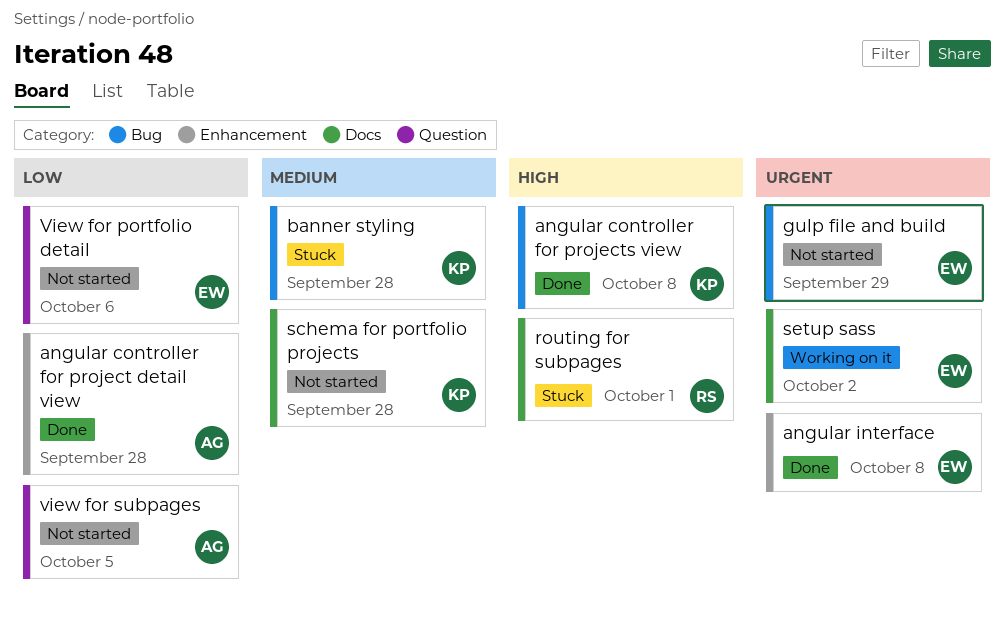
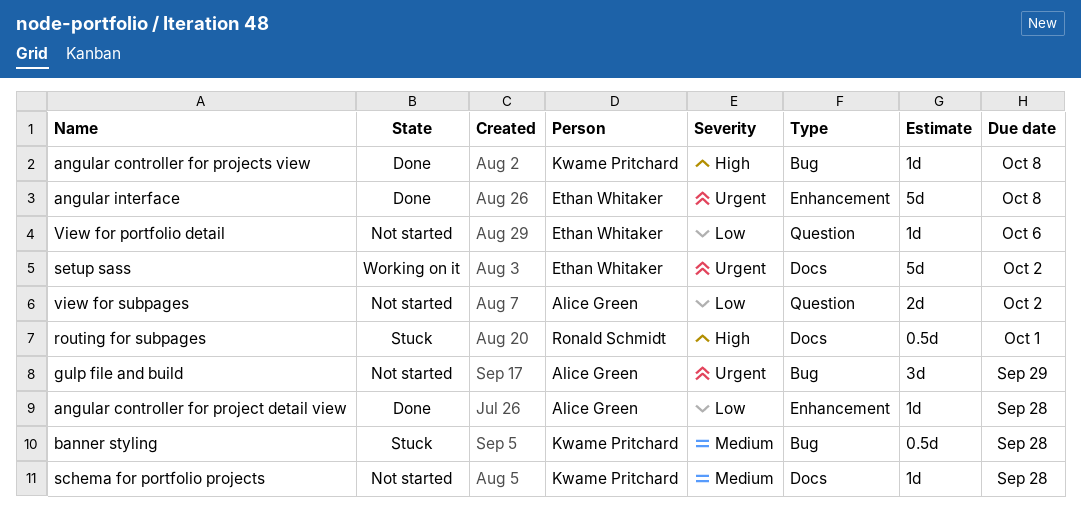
gulp file and build, owner: Ethan Whitaker -> Alice Green
view for subpages, due: Oct 5 -> Oct 2

